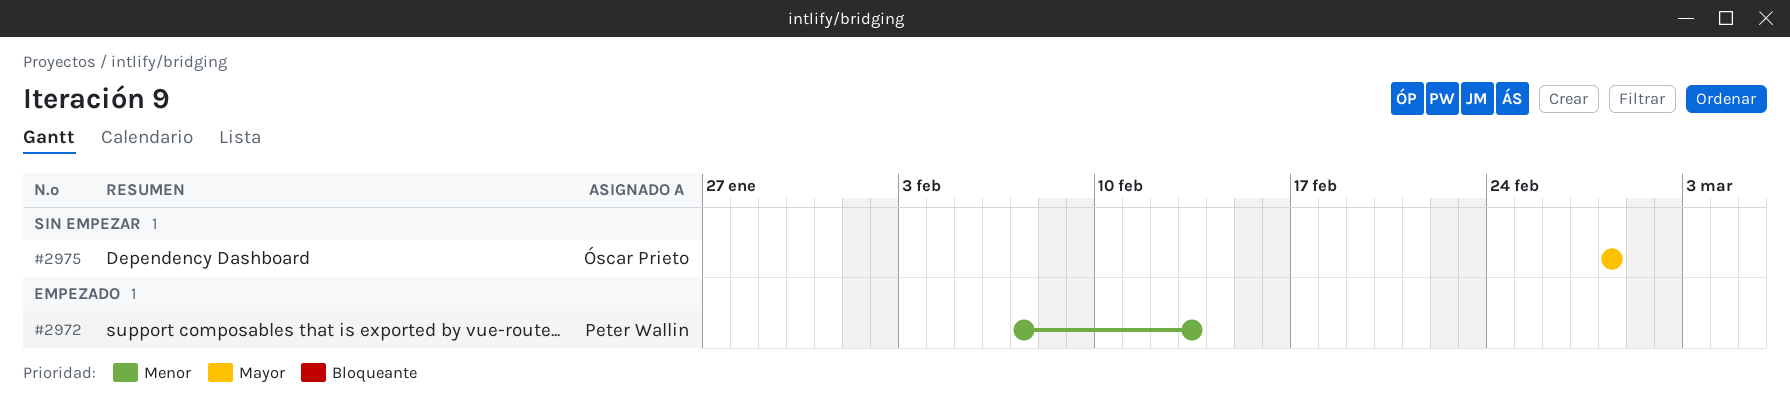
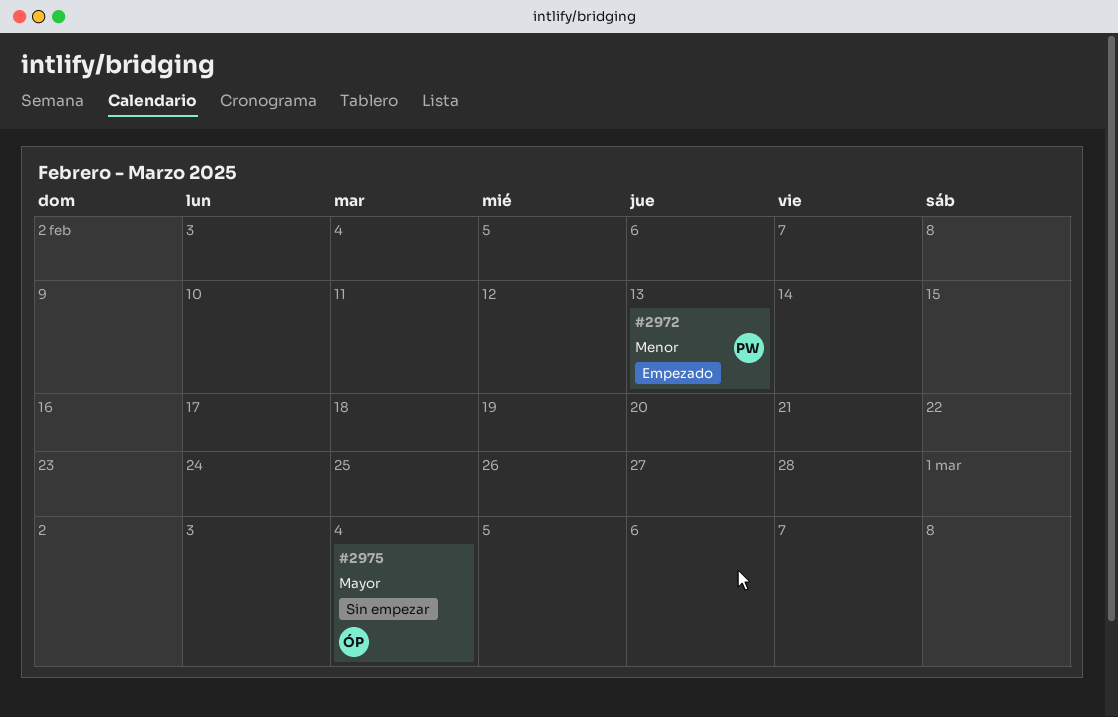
#2975, due: Feb 28 -> Mar 4

